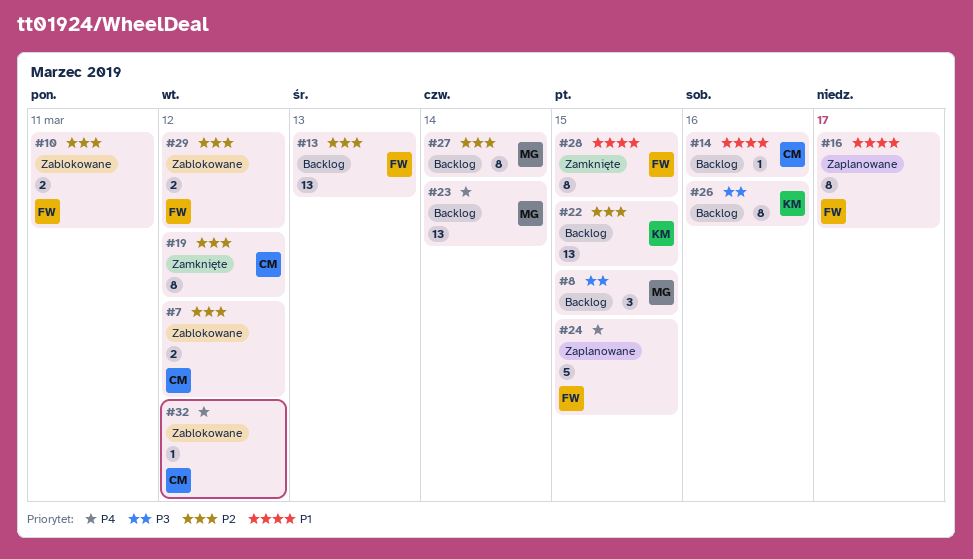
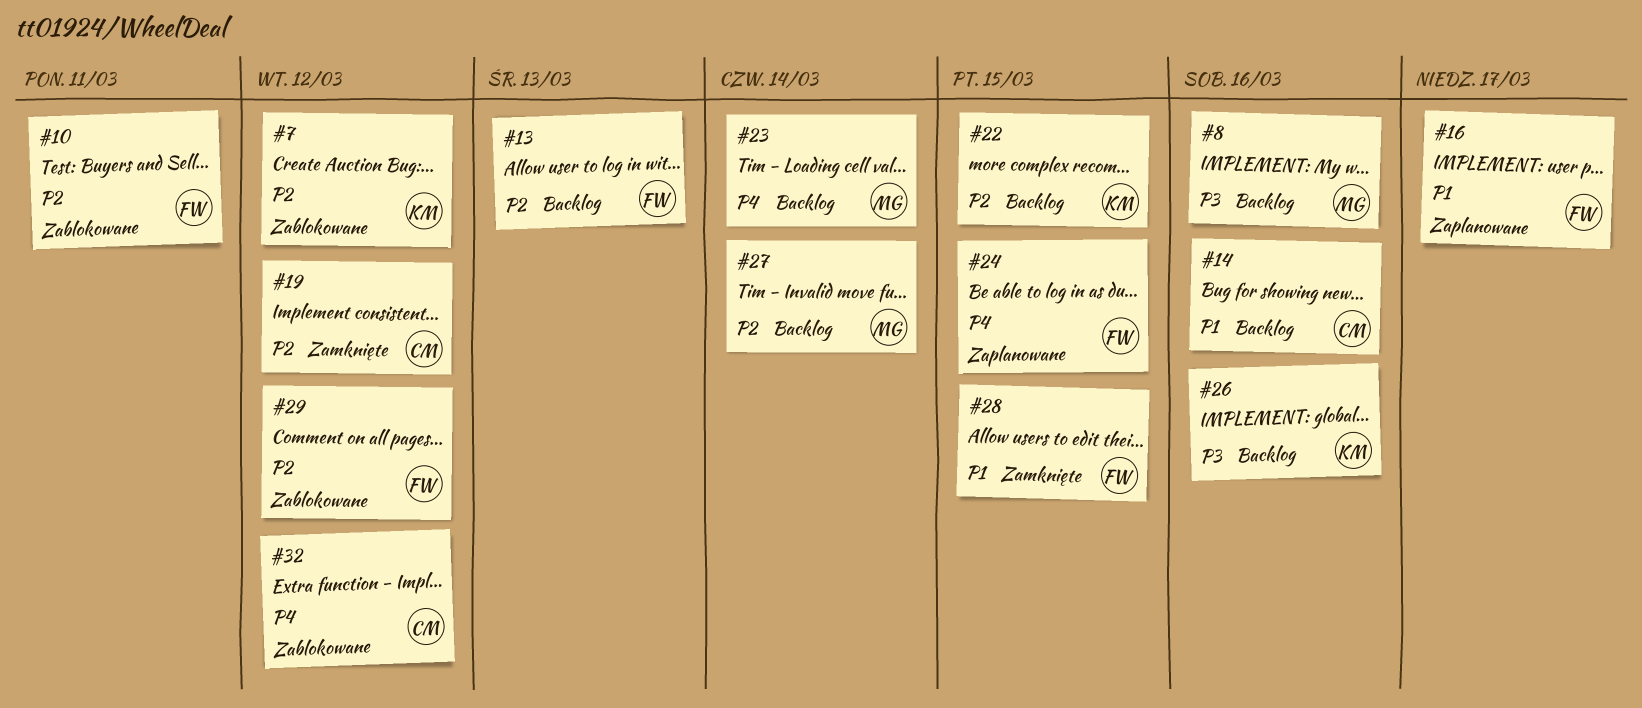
#7, owner: CM -> KM
#8, due: Mar 15 -> Mar 16

